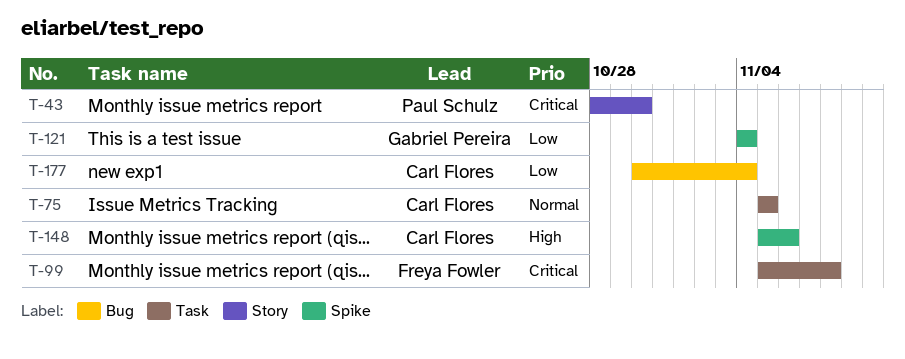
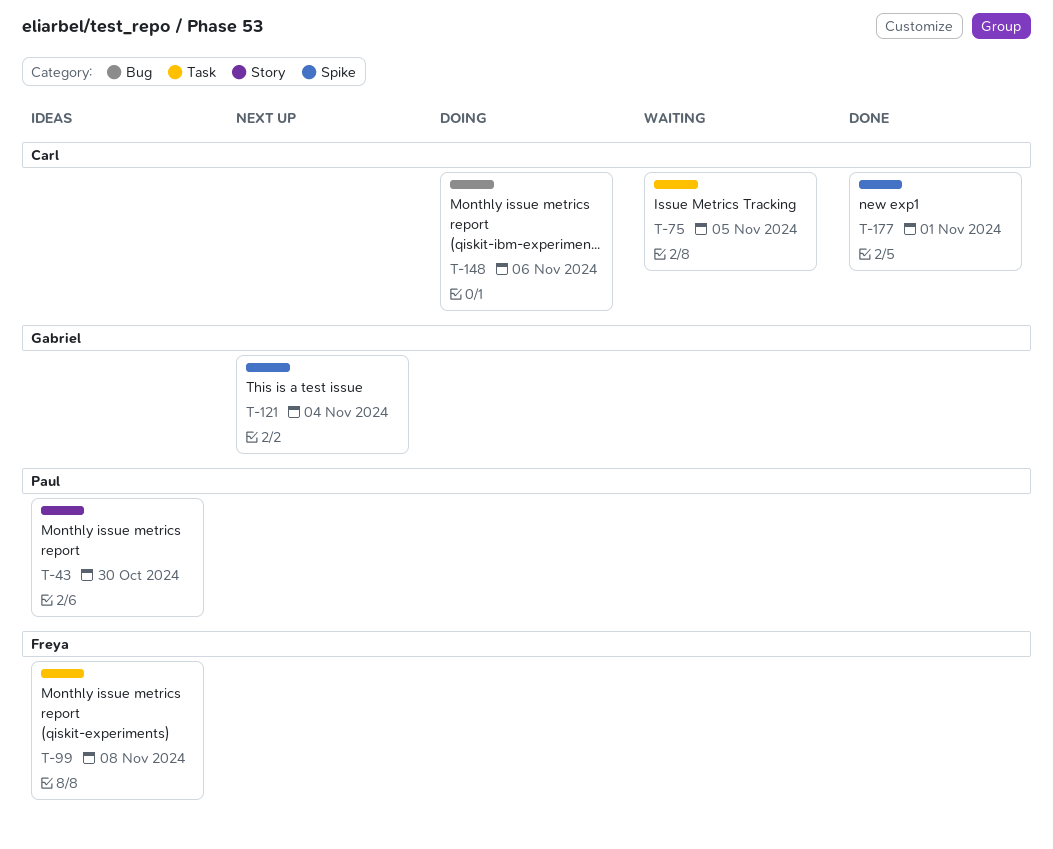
T-148, label: Spike -> Bug
T-177, label: Bug -> Spike
T-177, due: Nov 4 -> Nov 1

